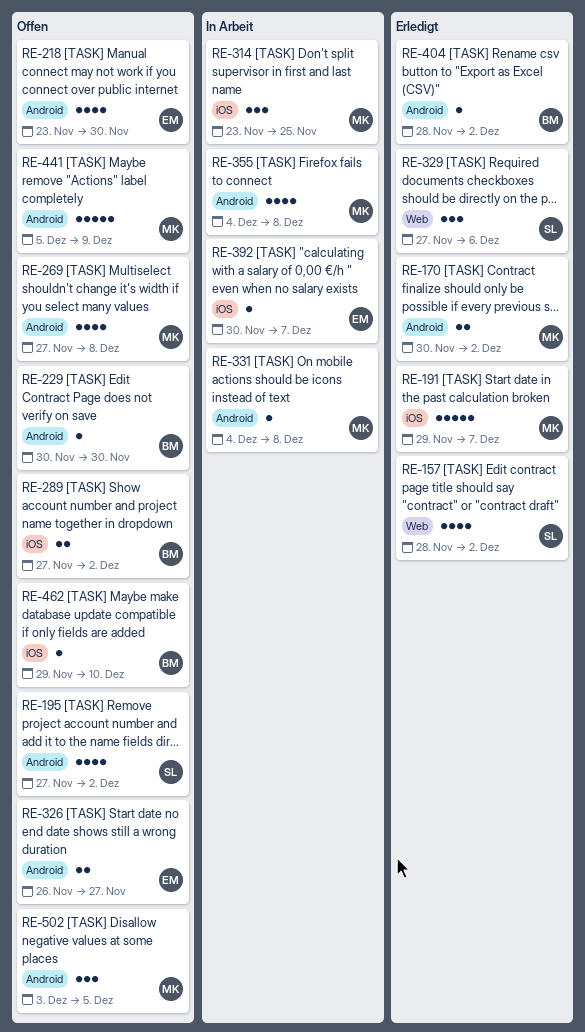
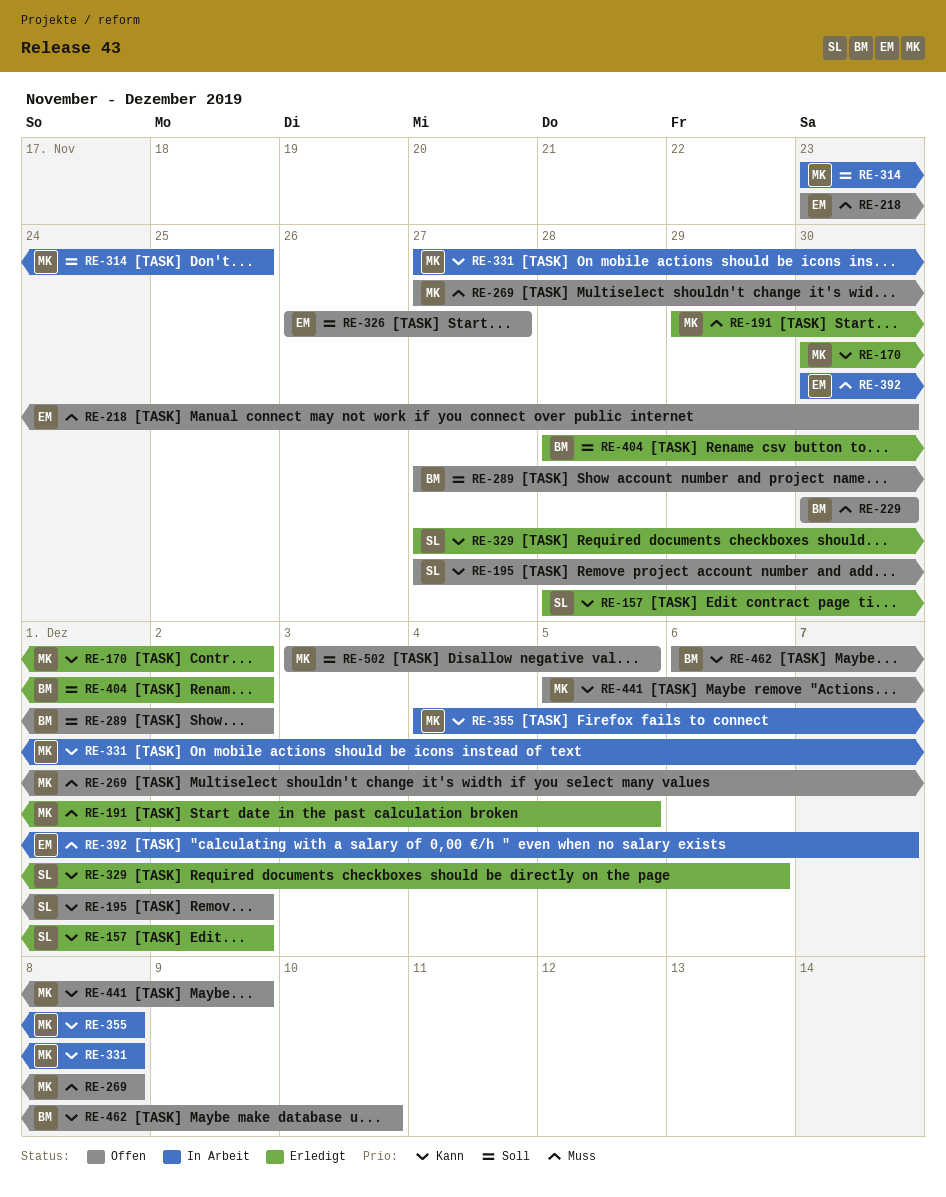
RE-191, due: Dec 7 -> Dec 5
RE-331, start: Dec 4 -> Nov 27
RE-462, start: Nov 29 -> Dec 6

